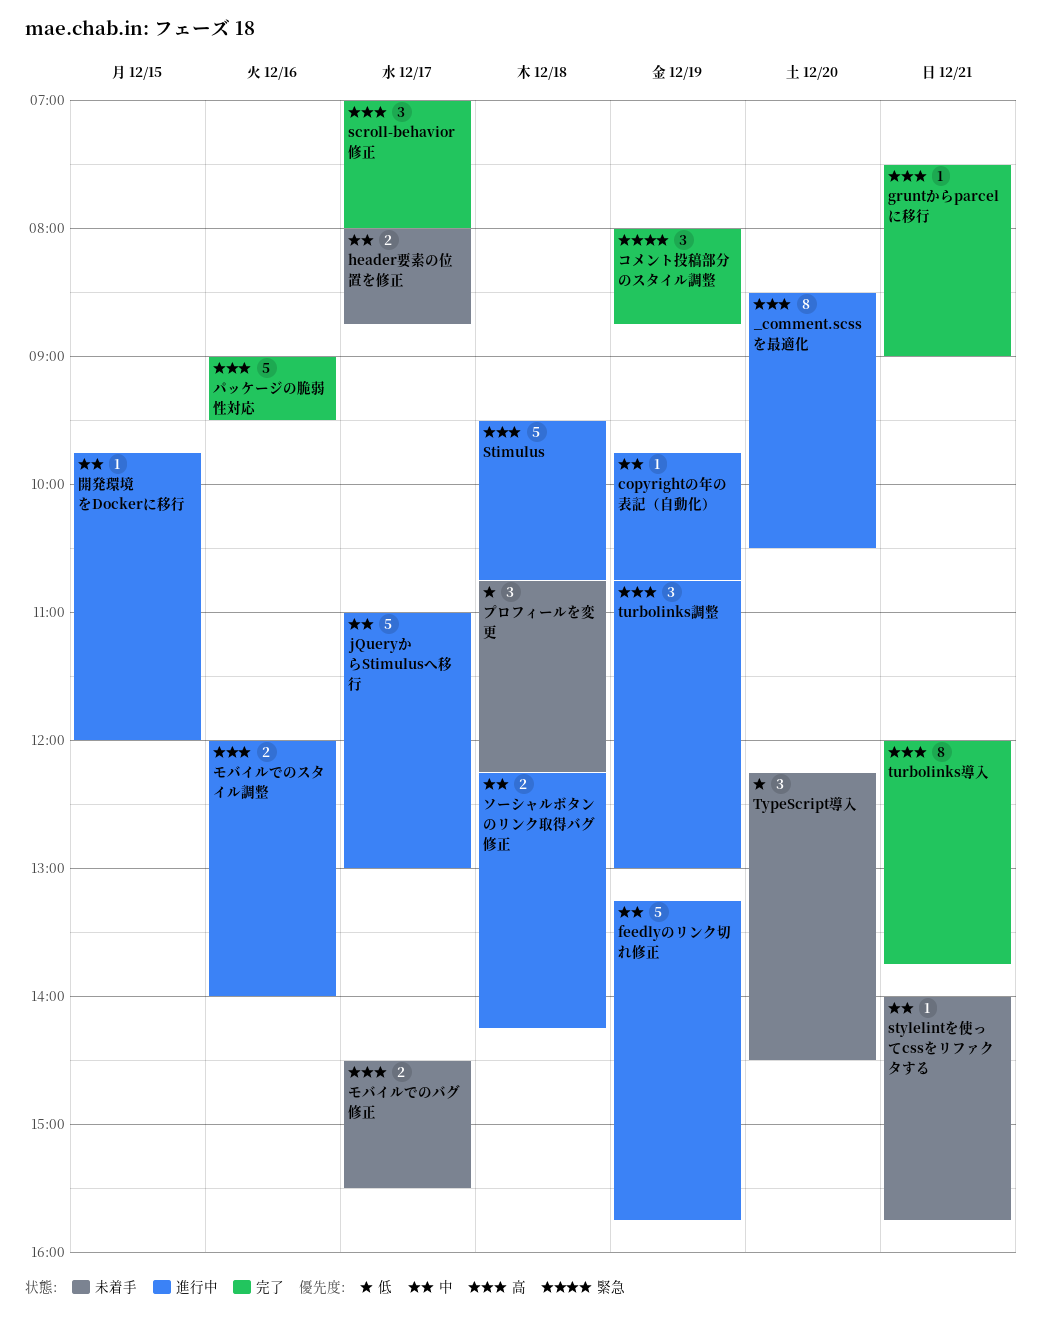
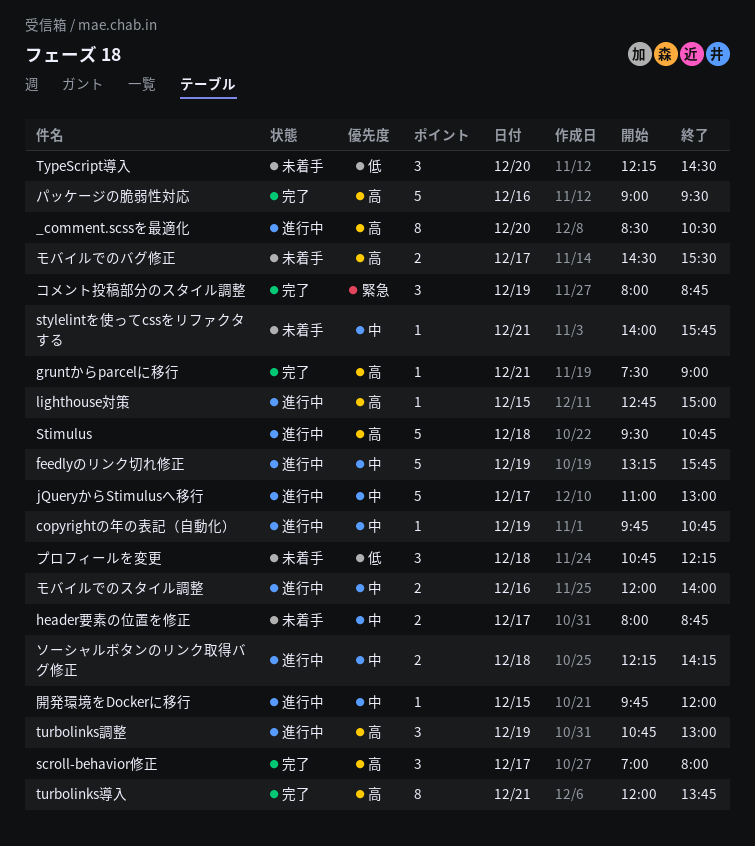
lighthouse対策: none -> present
モバイルでのスタイル調整, priority: 高 -> 中

